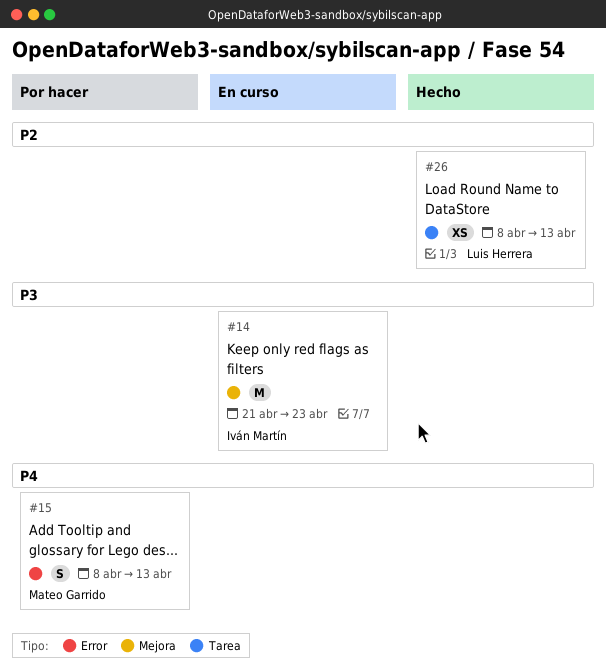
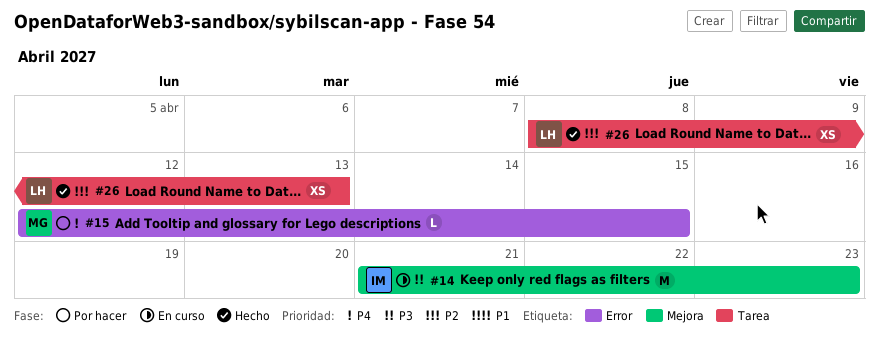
#15, estimate: S -> L
#15, start: Apr 8 -> Apr 12
#15, due: Apr 13 -> Apr 15

